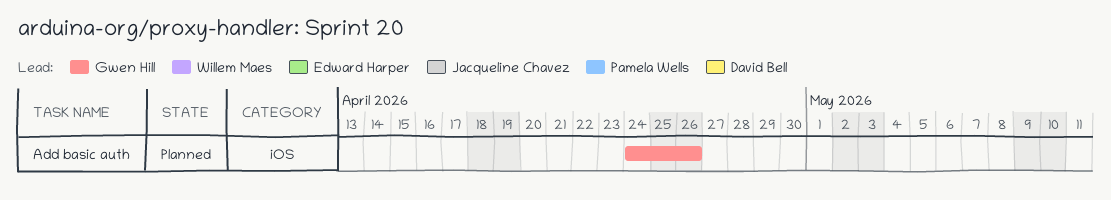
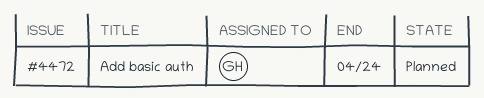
Add basic auth, due: Apr 26 -> Apr 24

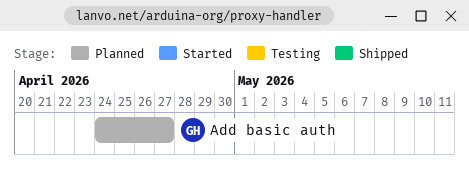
Add basic auth, due: Apr 24 -> Apr 27

